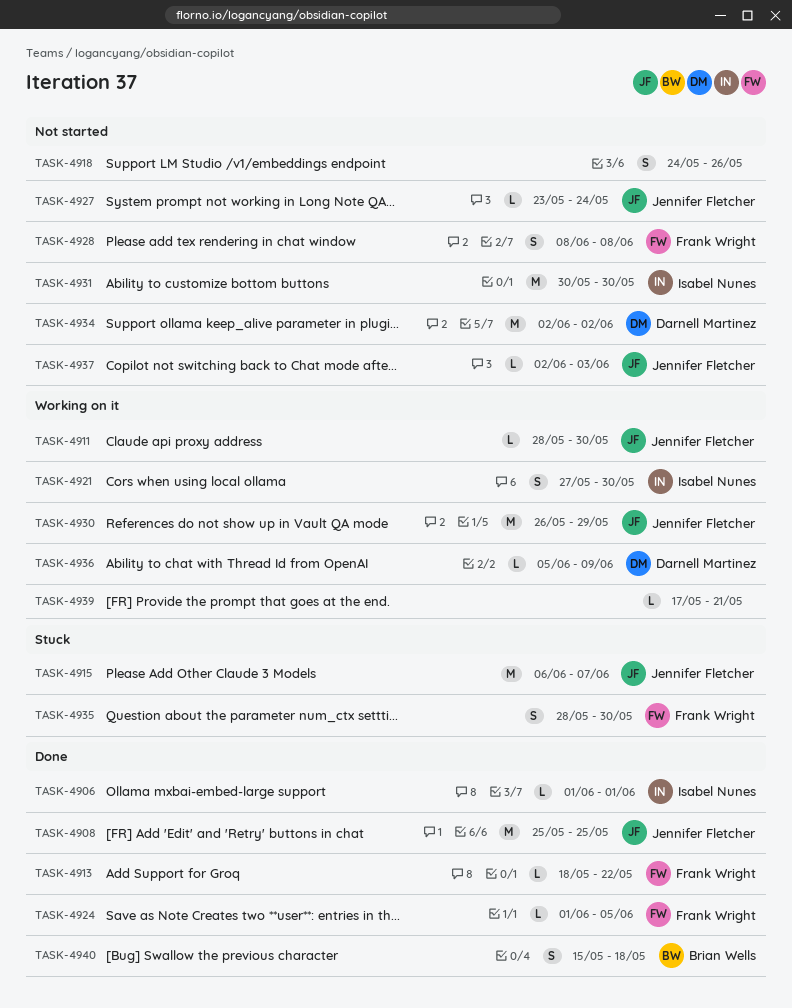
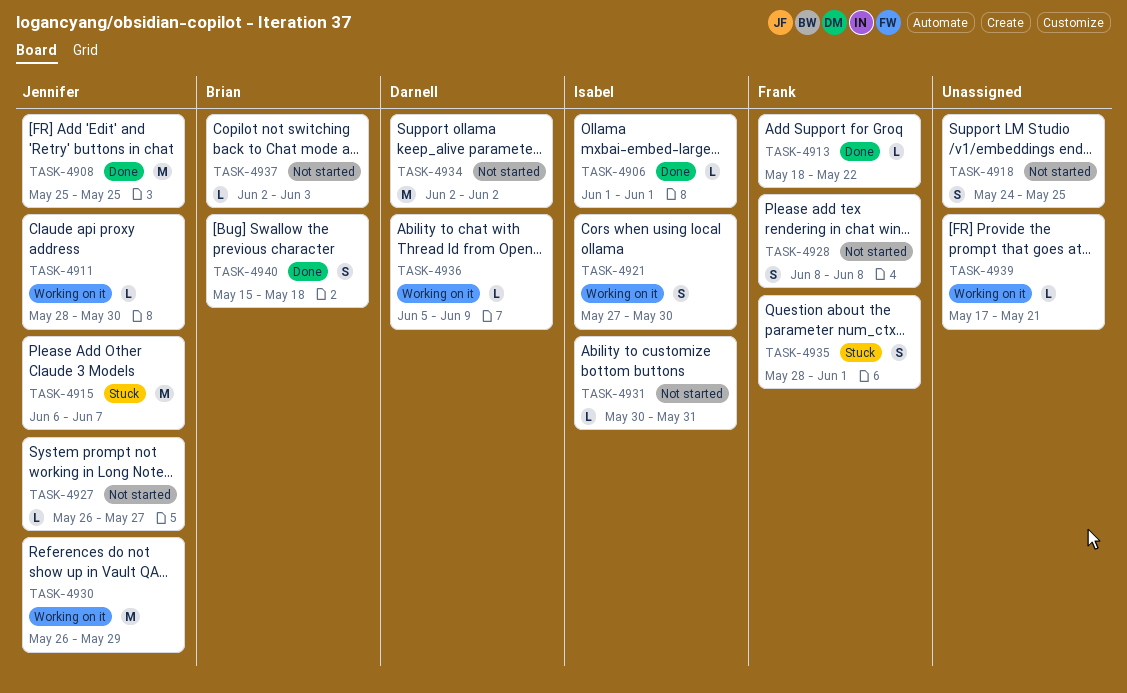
TASK-4918, due: May 26 -> May 25
TASK-4924: present -> none
TASK-4927, start: May 23 -> May 26
TASK-4927, due: May 24 -> May 27
TASK-4931, estimate: M -> L
TASK-4931, due: May 30 -> May 31
TASK-4935, due: May 30 -> Jun 1
TASK-4937, owner: Jennifer Fletcher -> Brian Wells

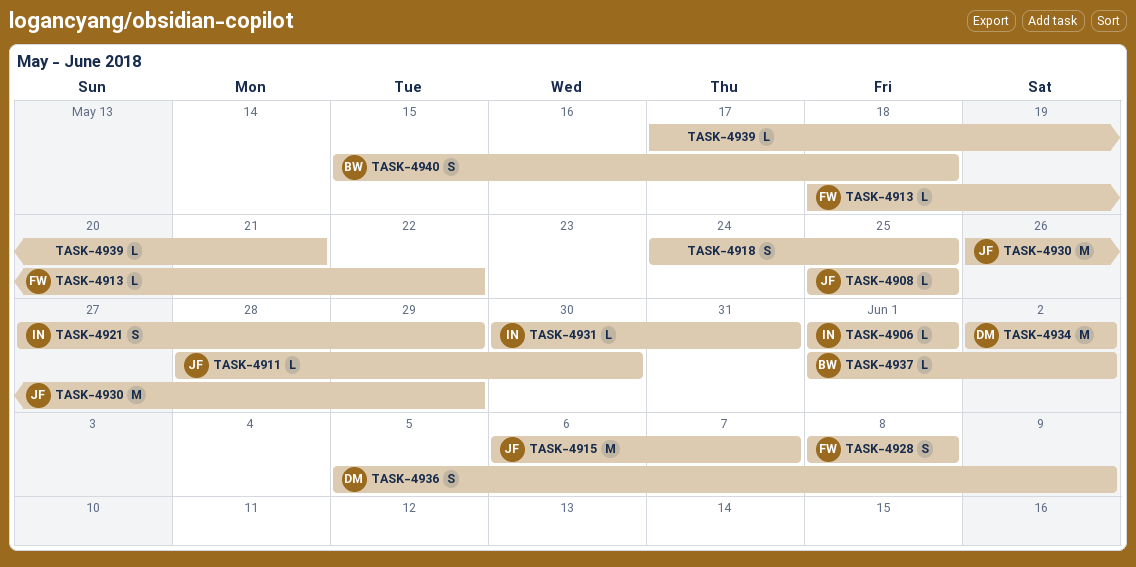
TASK-4908, estimate: M -> L
TASK-4921, due: May 30 -> May 29
TASK-4927: present -> none
TASK-4935: present -> none
TASK-4936, estimate: L -> S
TASK-4937, start: Jun 2 -> Jun 1
TASK-4937, due: Jun 3 -> Jun 2

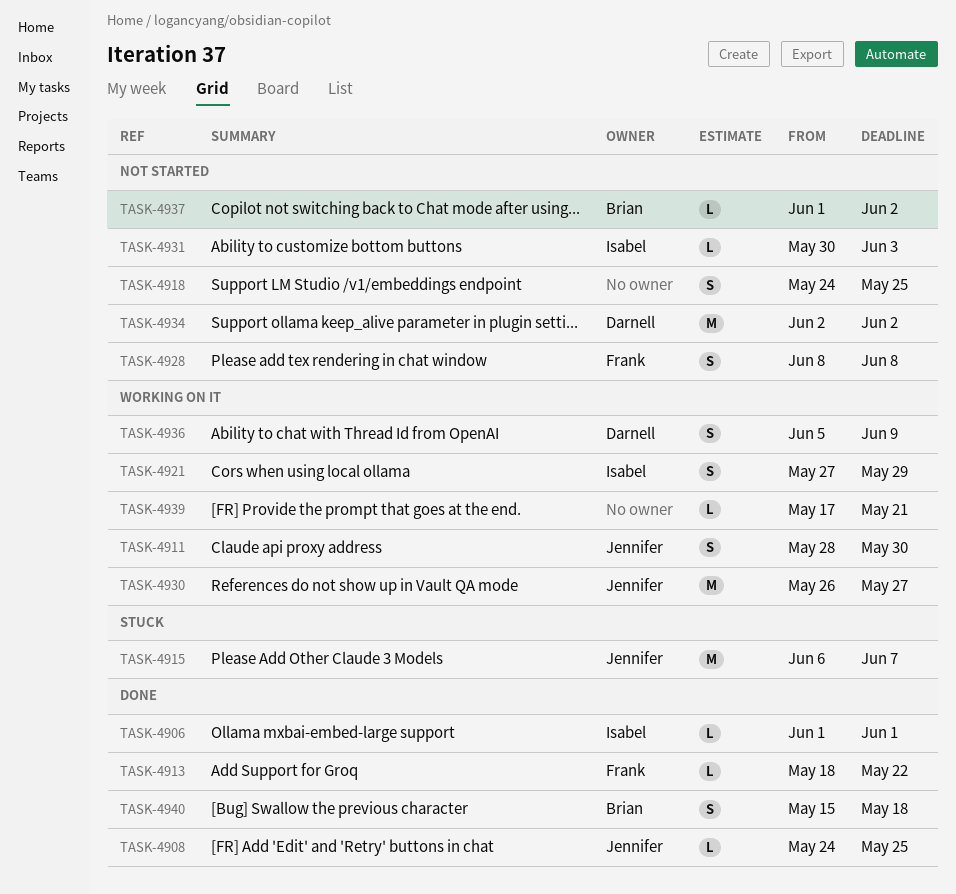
TASK-4908, start: May 25 -> May 24
TASK-4911, estimate: L -> S
TASK-4930, due: May 29 -> May 27
TASK-4931, due: May 31 -> Jun 3

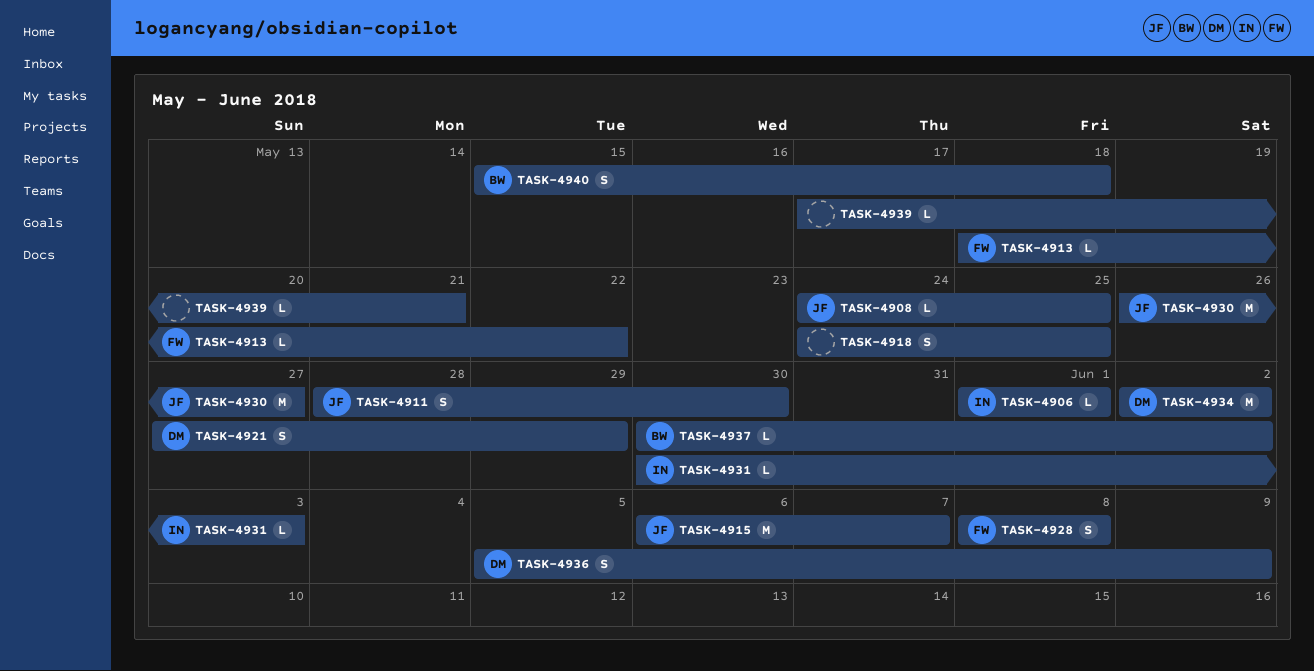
TASK-4921, owner: Isabel -> Darnell
TASK-4937, start: Jun 1 -> May 30

